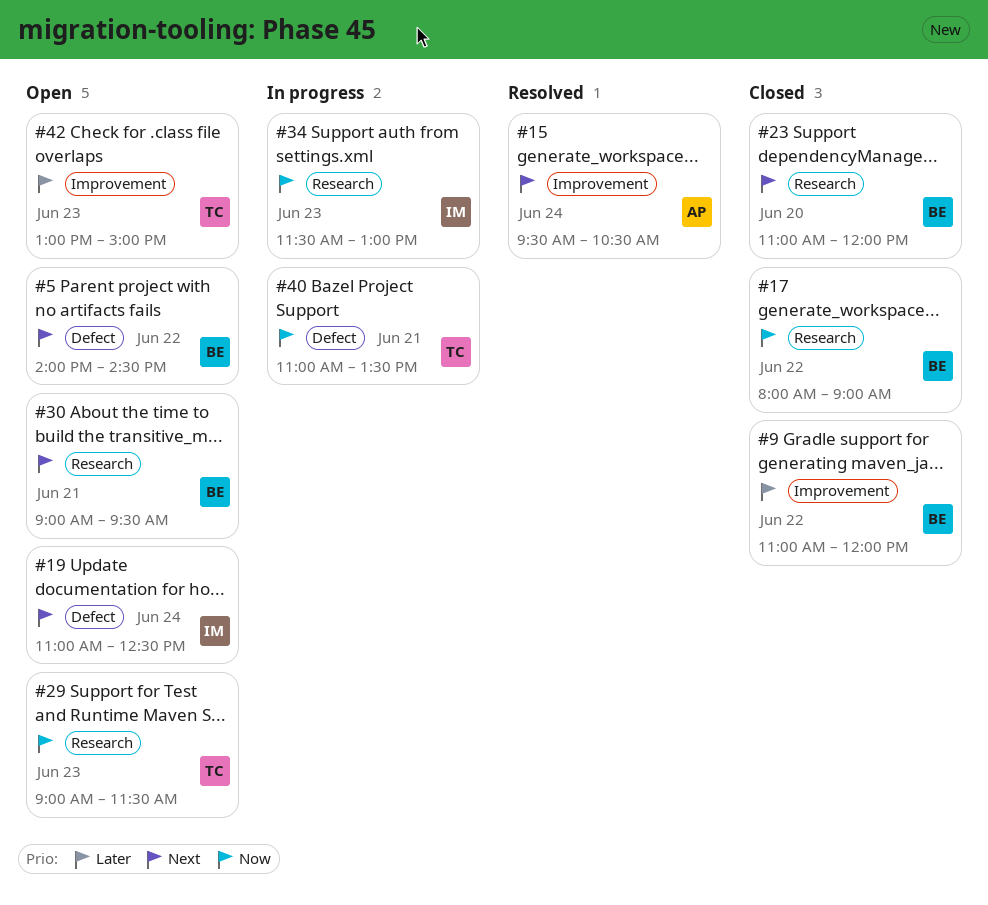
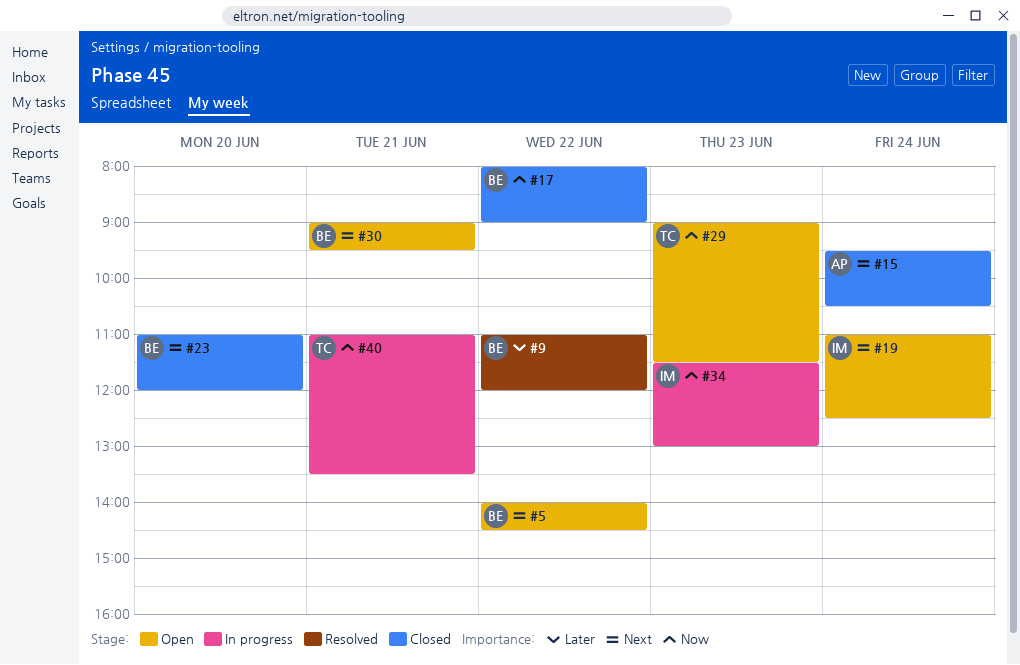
#9, status: Closed -> Resolved
#15, status: Resolved -> Closed
#42: present -> none

